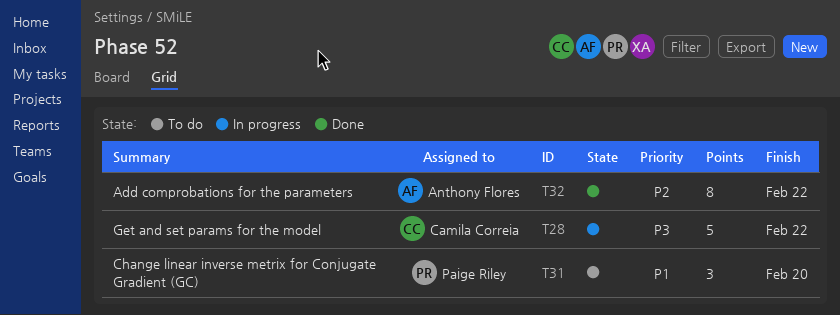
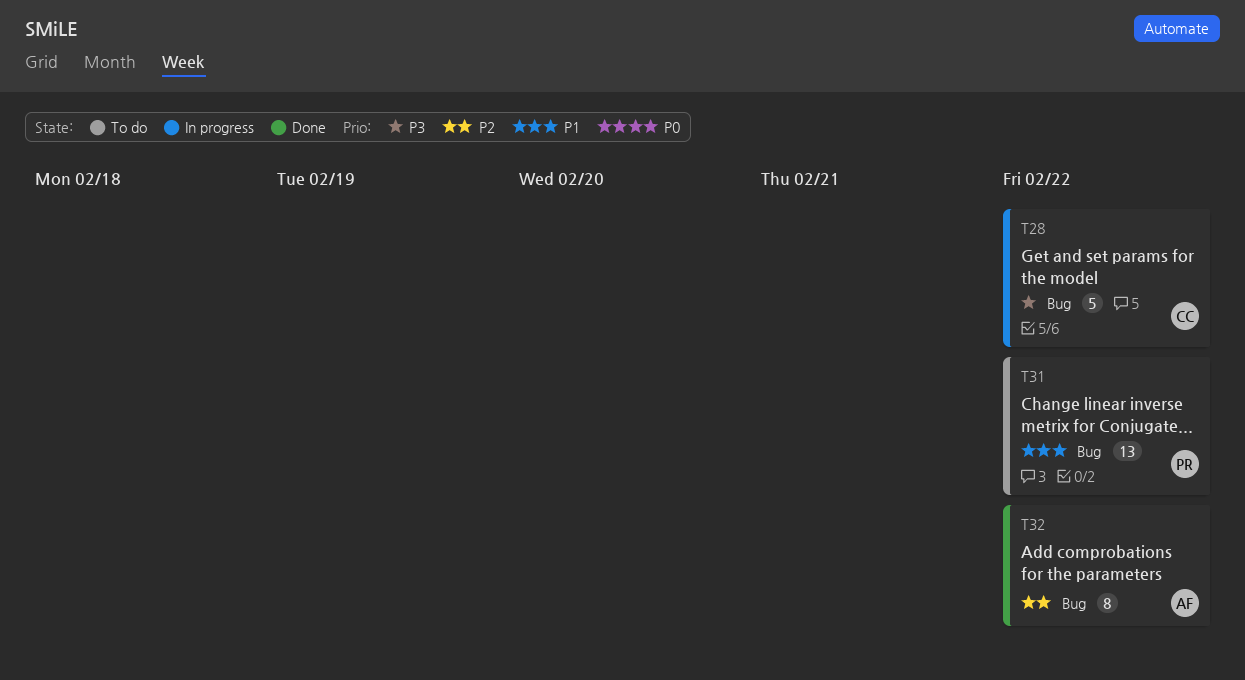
T31, estimate: 3 -> 13
T31, due: Feb 20 -> Feb 22

